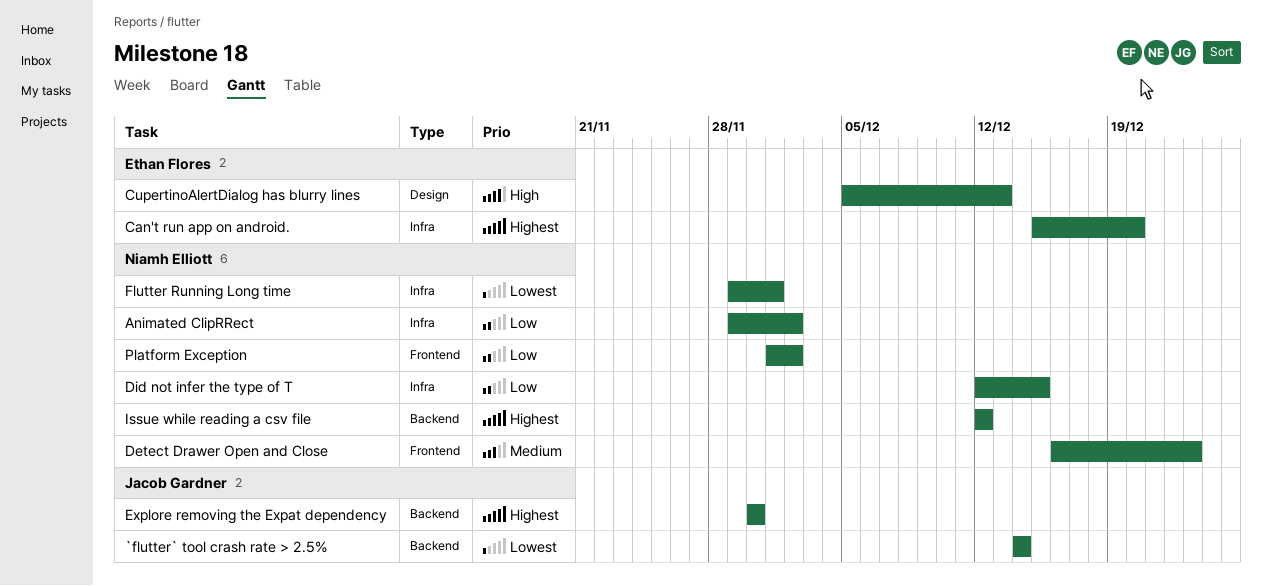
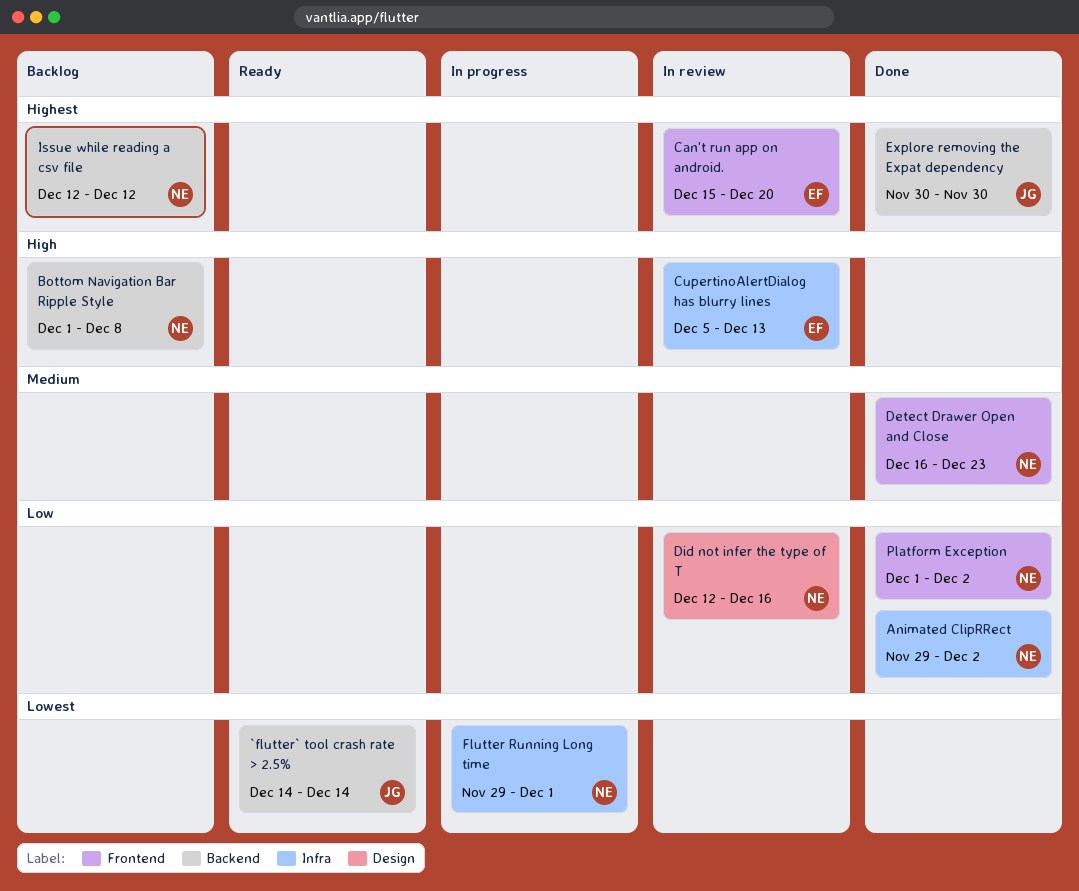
Bottom Navigation Bar Ripple Style: none -> present
Can't run app on android., label: Infra -> Frontend
CupertinoAlertDialog has blurry lines, label: Design -> Infra
Did not infer the type of T, label: Infra -> Design
Did not infer the type of T, due: Dec 15 -> Dec 16

